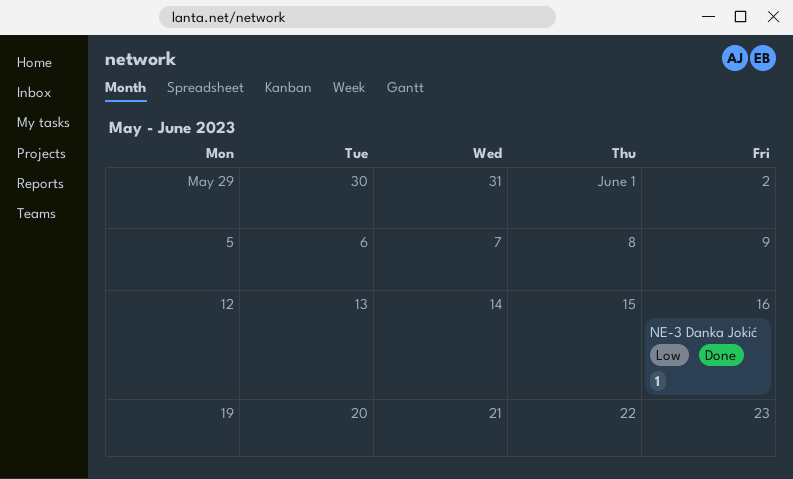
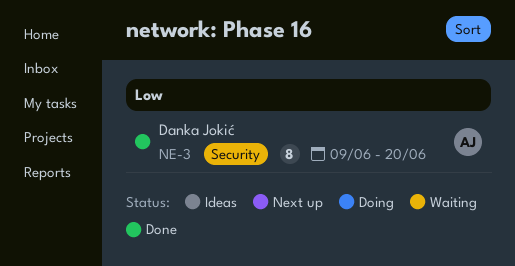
NE-3, estimate: 1 -> 8
NE-3, due: Jun 16 -> Jun 20

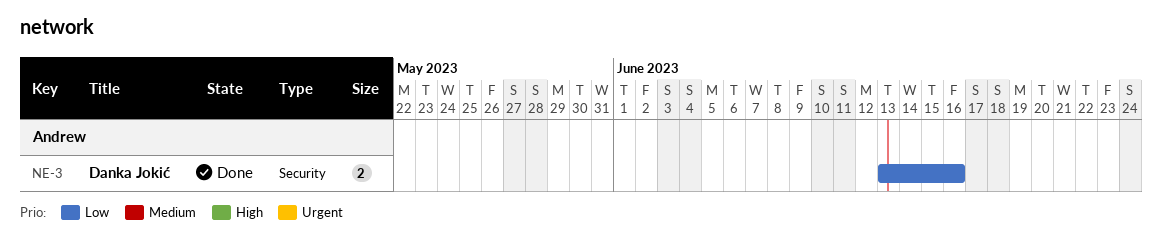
NE-3, estimate: 8 -> 2
NE-3, start: Jun 9 -> Jun 13
NE-3, due: Jun 20 -> Jun 16

